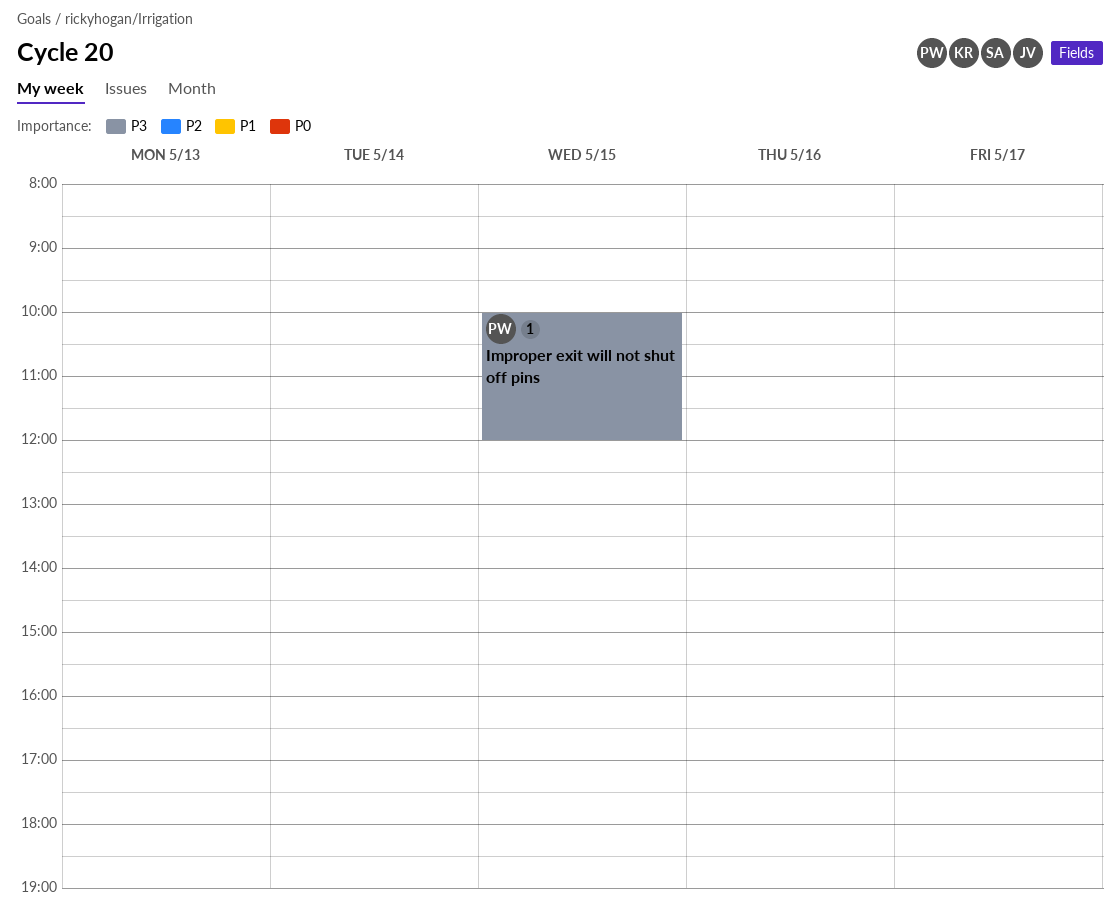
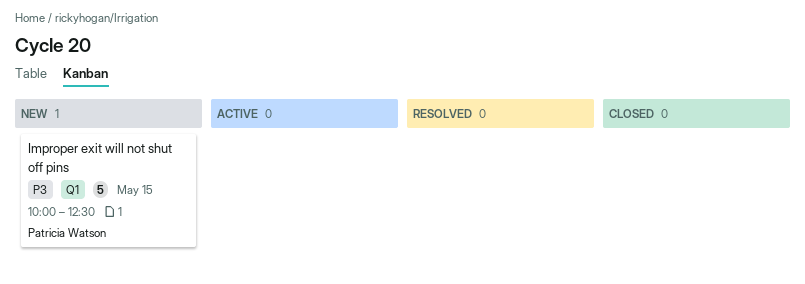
Improper exit will not shut off pins, estimate: 1 -> 5
Improper exit will not shut off pins, ends: 12:00 -> 12:30

